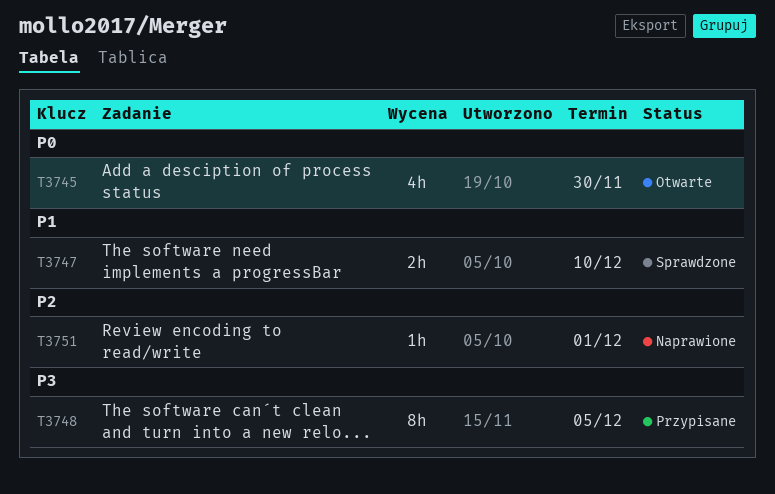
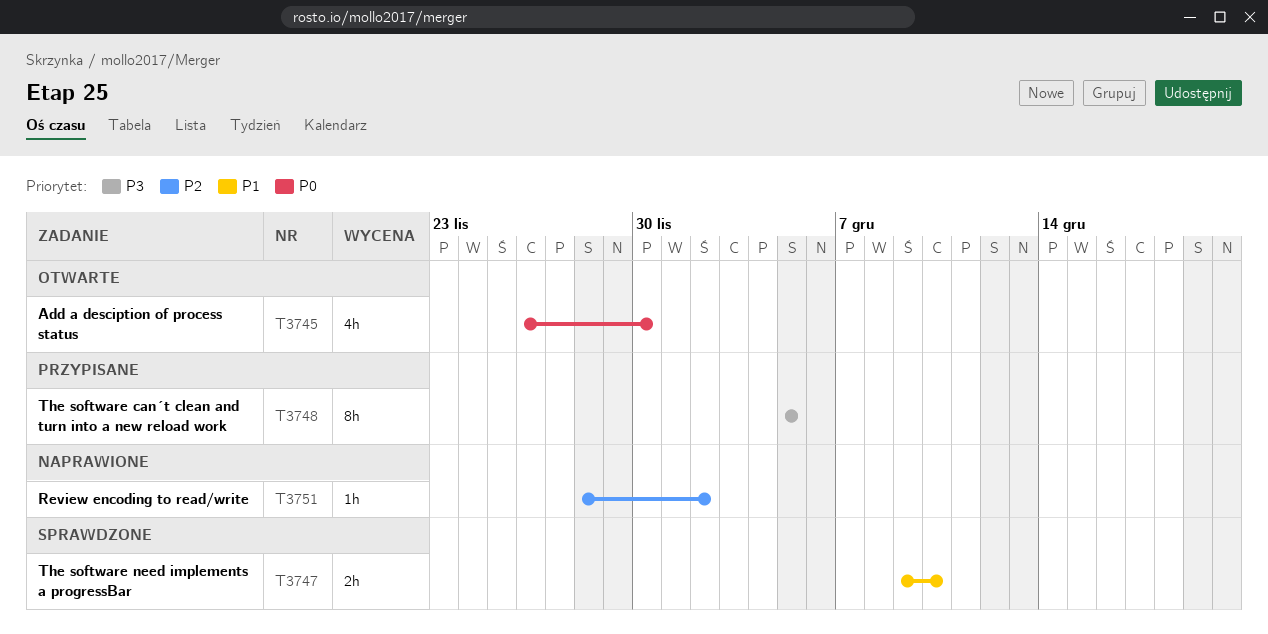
T3751, due: Dec 1 -> Dec 2

